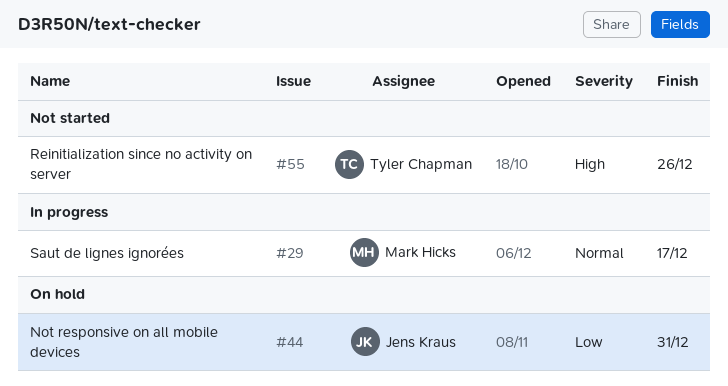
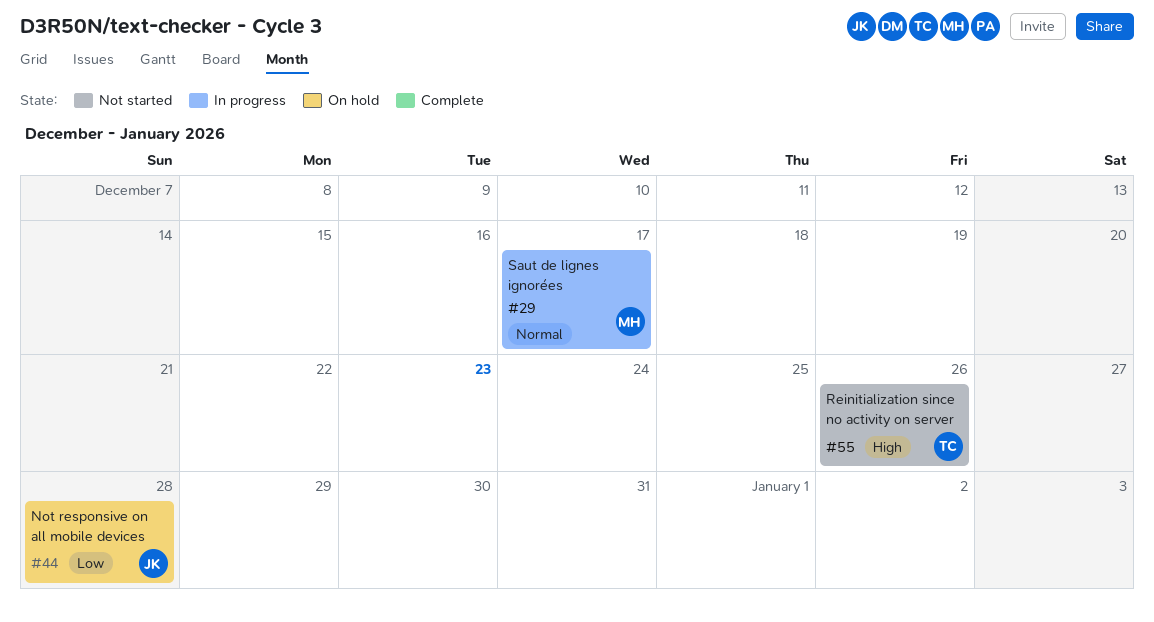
#44, due: Dec 31 -> Dec 28

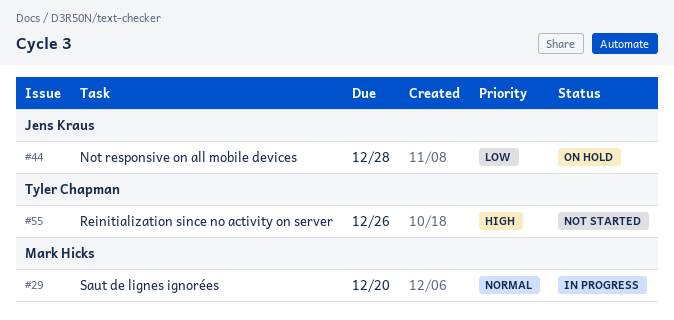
#29, due: Dec 17 -> Dec 20

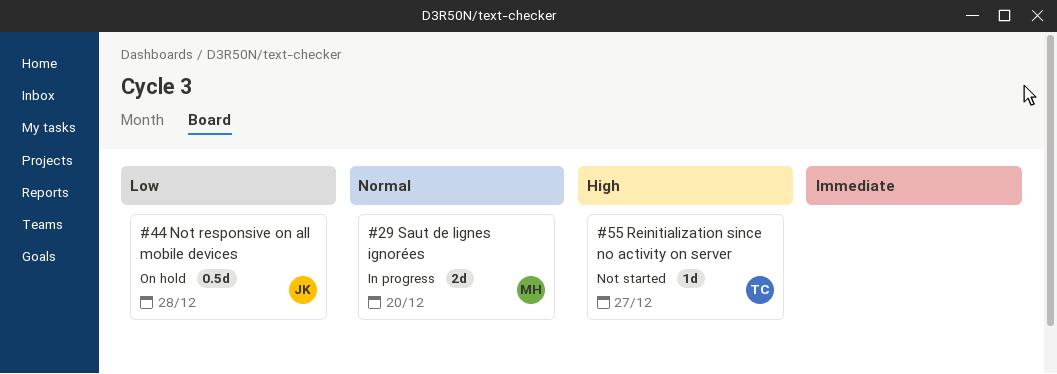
#55, due: Dec 26 -> Dec 27

